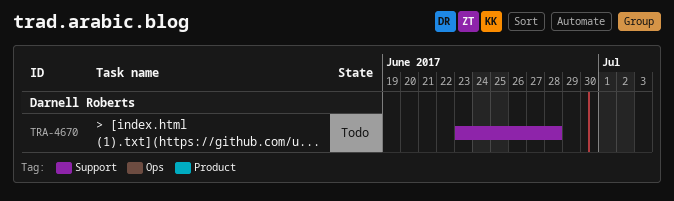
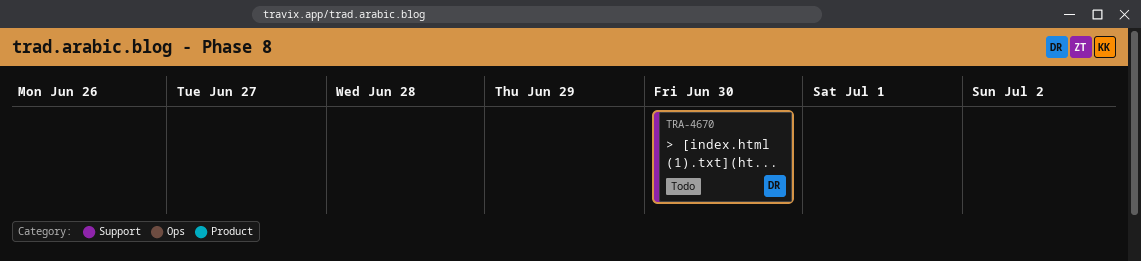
TRA-4670, due: Jun 28 -> Jun 30

